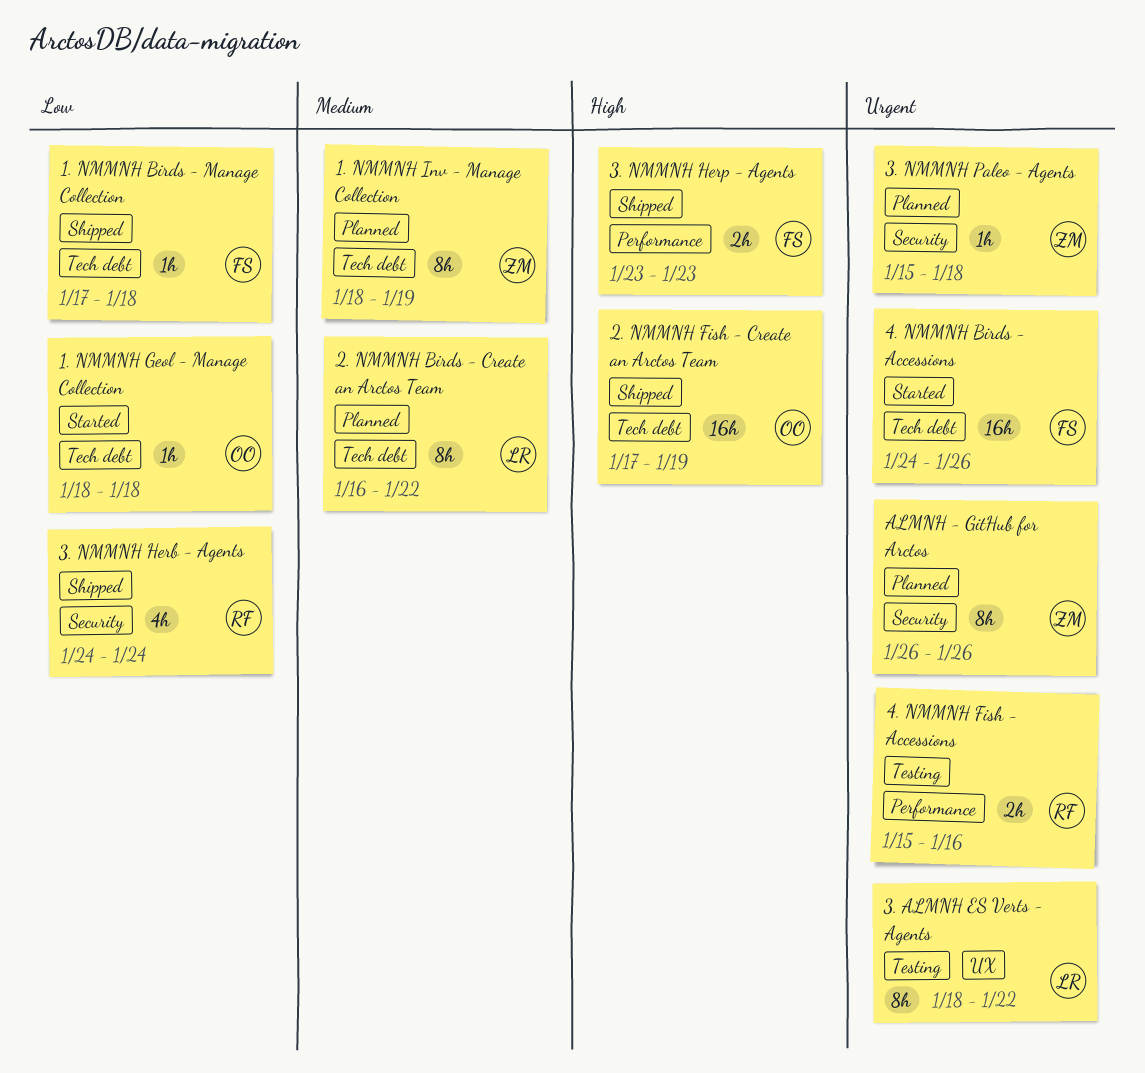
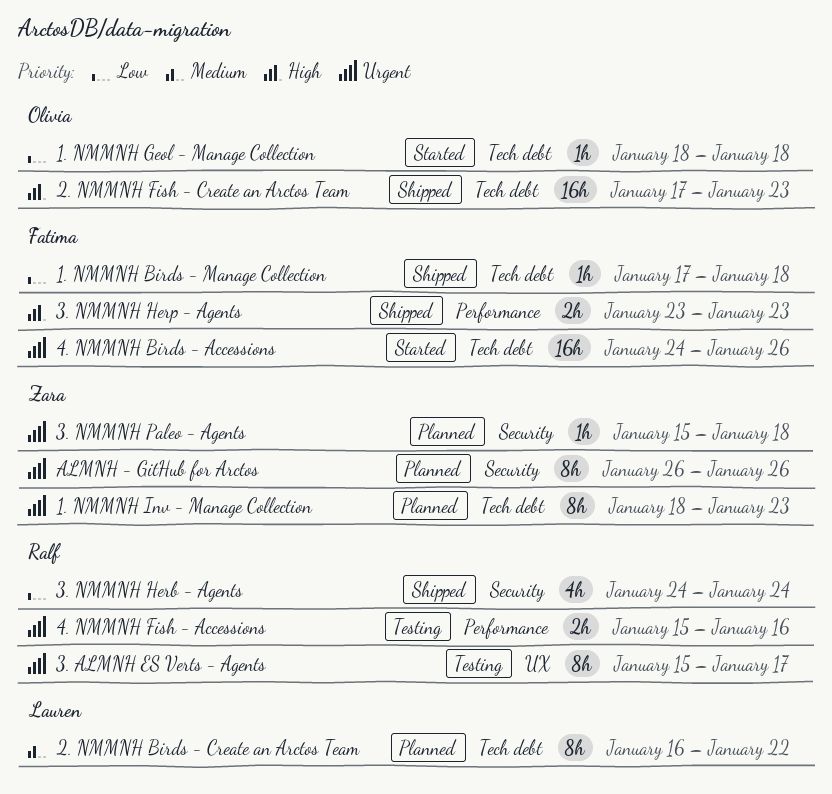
1. NMMNH Inv - Manage Collection, priority: Medium -> Urgent
1. NMMNH Inv - Manage Collection, due: Jan 19 -> Jan 23
2. NMMNH Fish - Create an Arctos Team, due: Jan 19 -> Jan 23
3. ALMNH ES Verts - Agents, owner: Lauren -> Ralf
3. ALMNH ES Verts - Agents, start: Jan 18 -> Jan 15
3. ALMNH ES Verts - Agents, due: Jan 22 -> Jan 17

